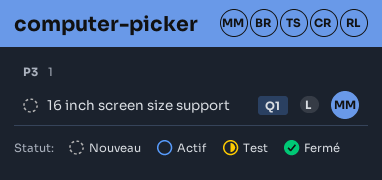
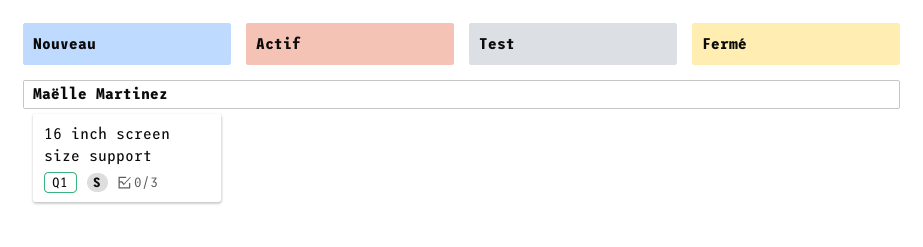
16 inch screen size support, estimate: L -> S

